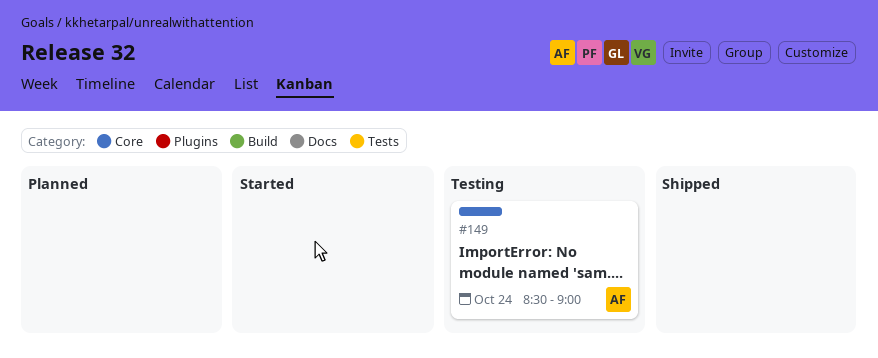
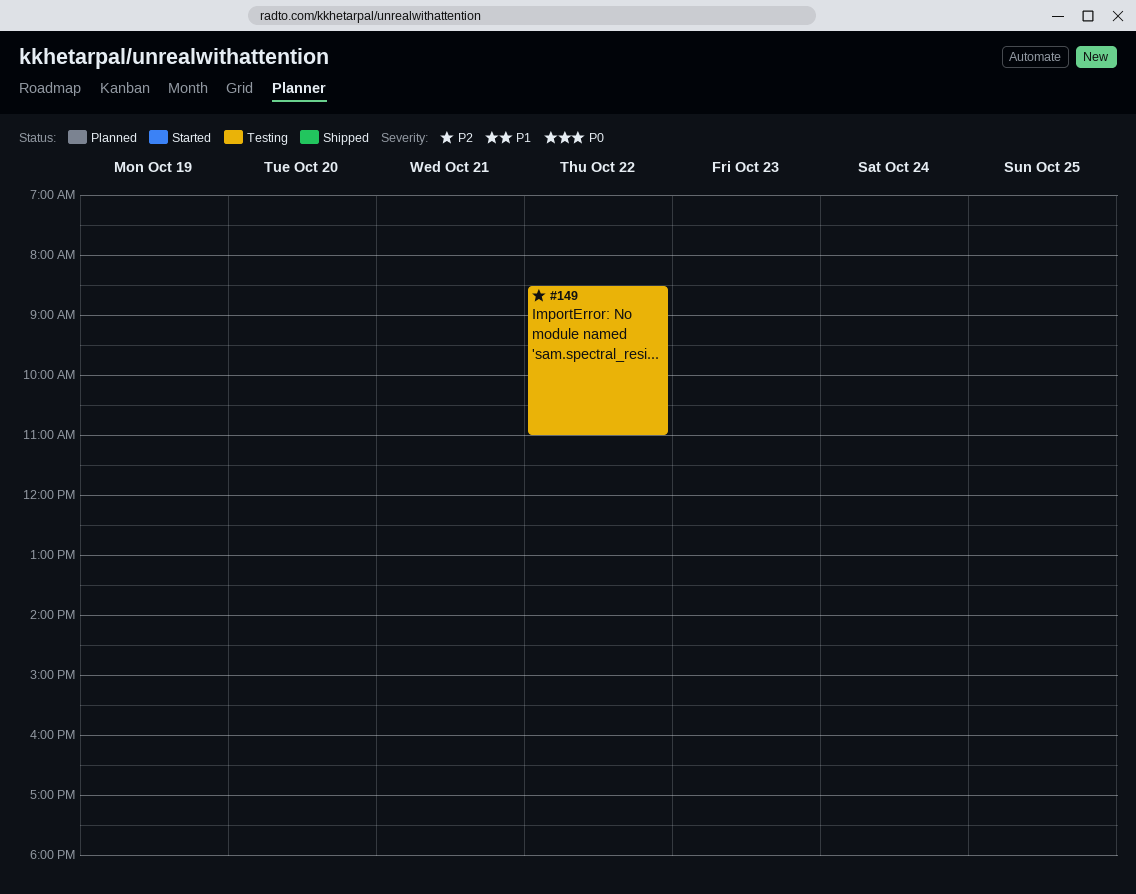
#149, day: Oct 24 -> Oct 22
#149, ends: 09:00 -> 11:00

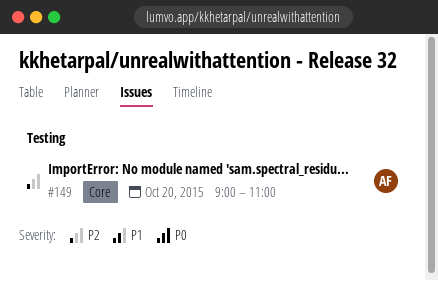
#149, day: Oct 22 -> Oct 20
#149, begins: 08:30 -> 09:00

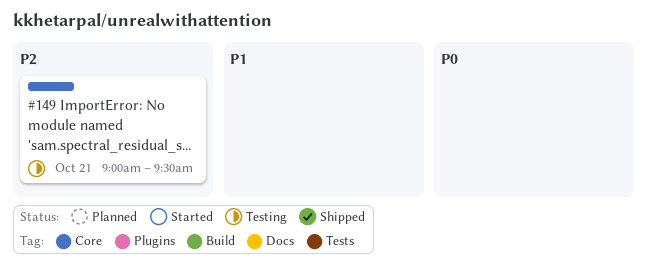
#149, day: Oct 20 -> Oct 21
#149, ends: 11:00 -> 09:30

